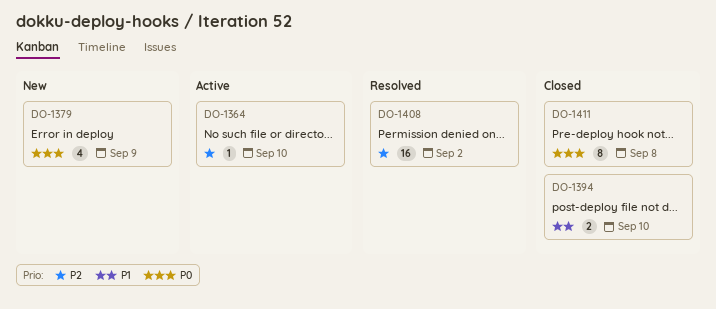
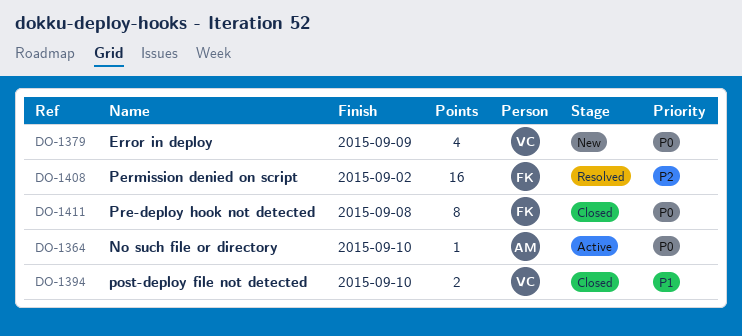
DO-1364, priority: P2 -> P0

